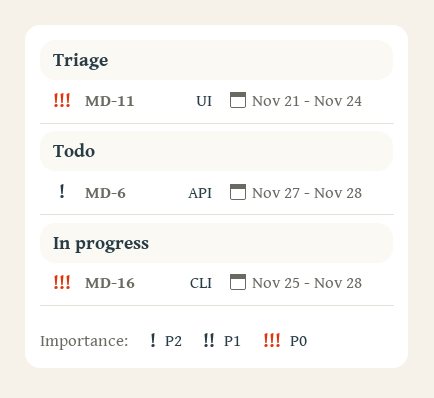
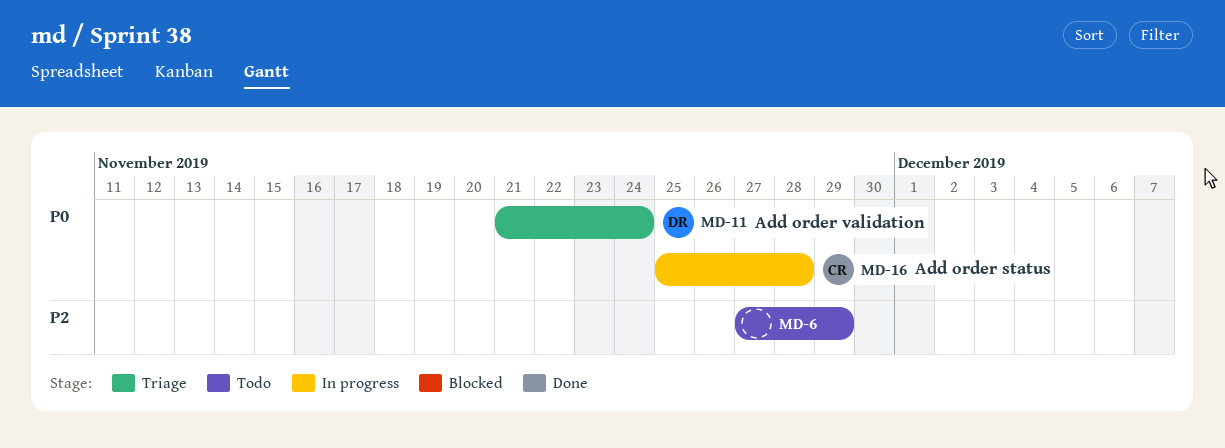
MD-6, due: Nov 28 -> Nov 29

